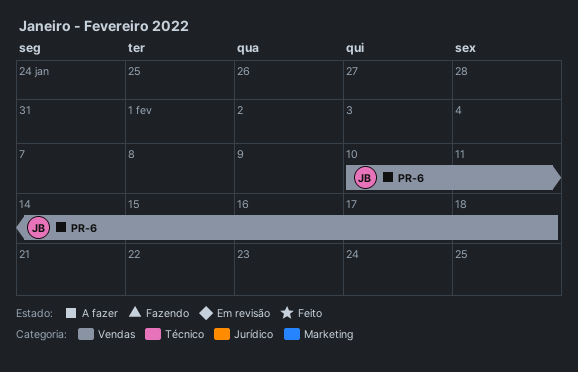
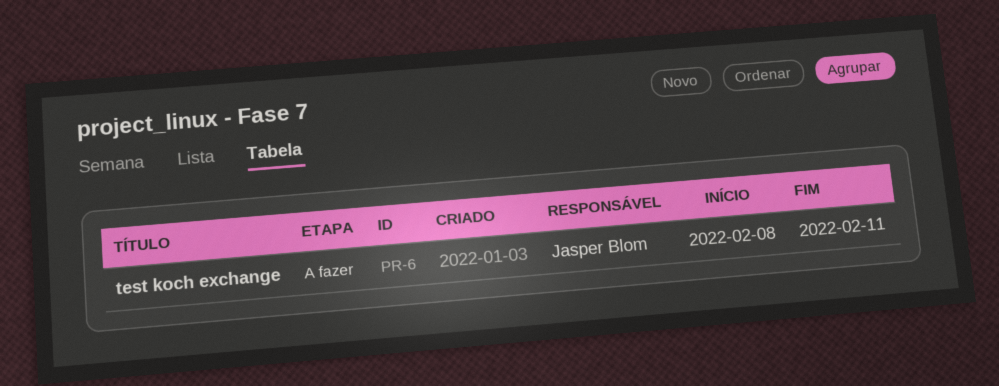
PR-6, start: Feb 10 -> Feb 8
PR-6, due: Feb 18 -> Feb 11

